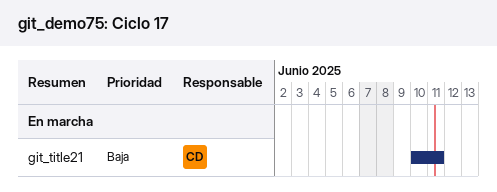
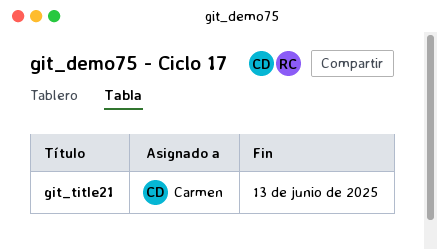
git_title21, due: Jun 11 -> Jun 13

